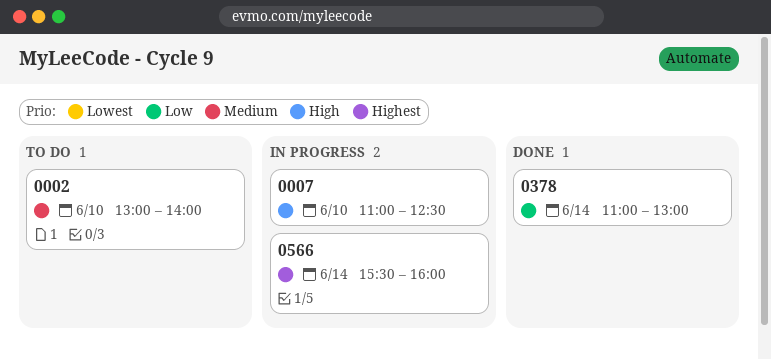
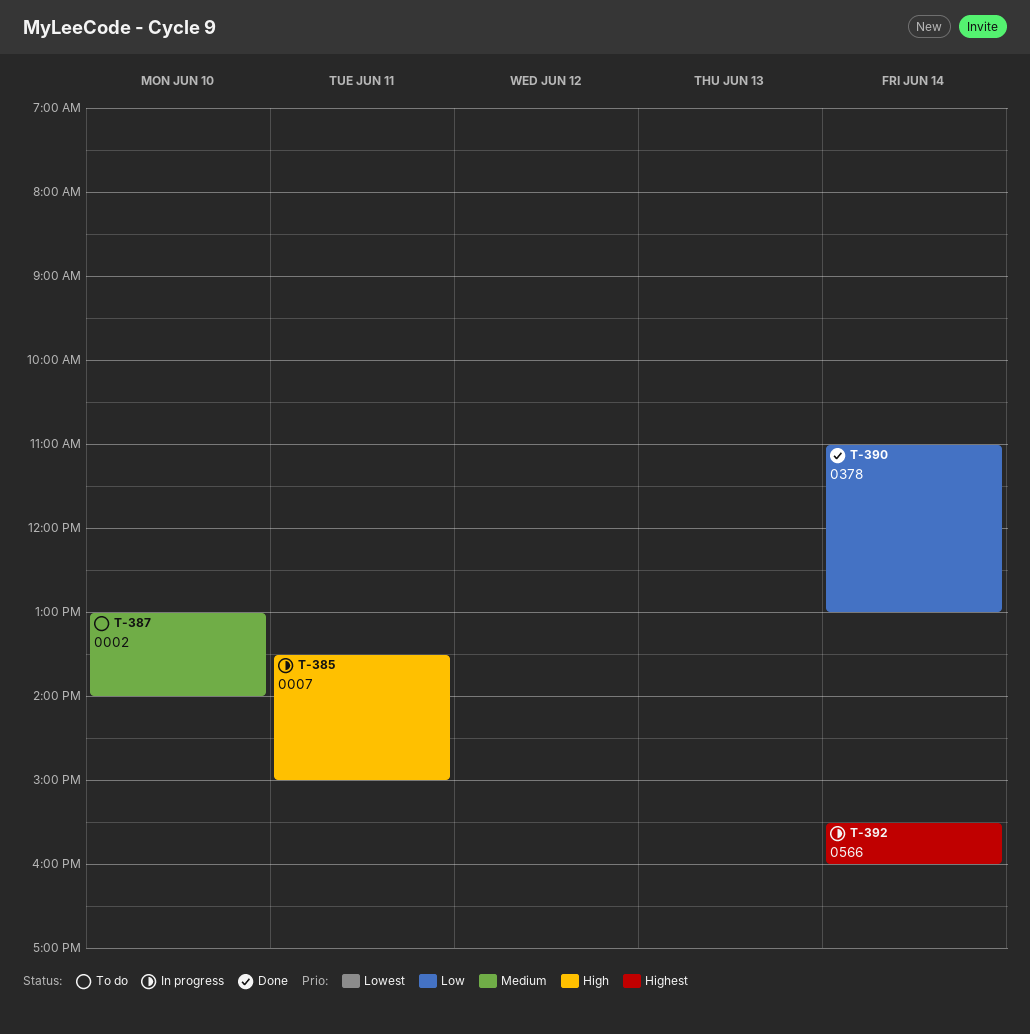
0007, day: Jun 10 -> Jun 11
0007, begins: 11:00 -> 13:30
0007, ends: 12:30 -> 15:00

